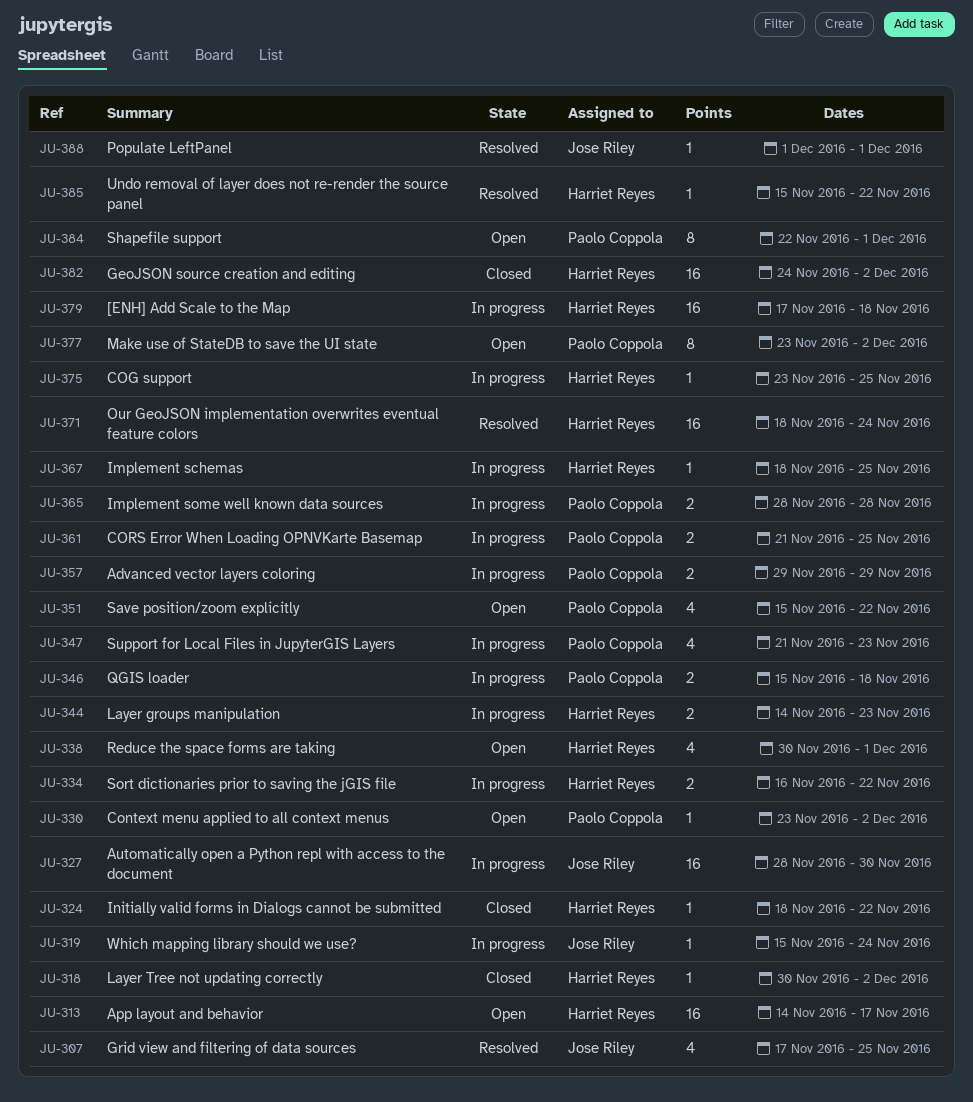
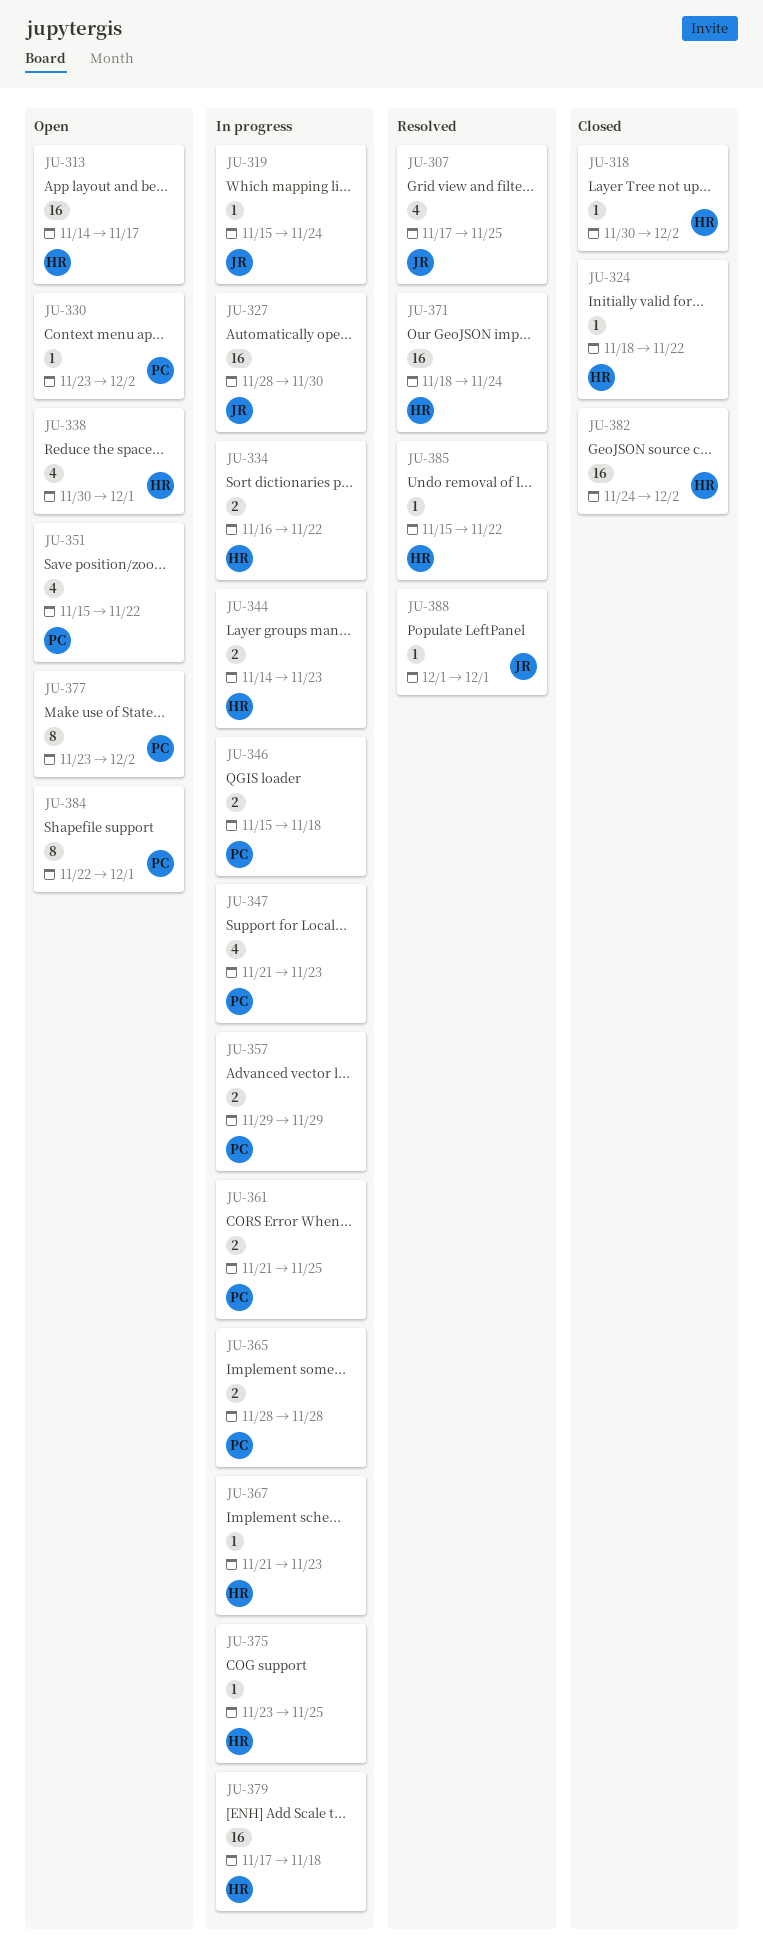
JU-367, start: Nov 18 -> Nov 21
JU-367, due: Nov 25 -> Nov 23

